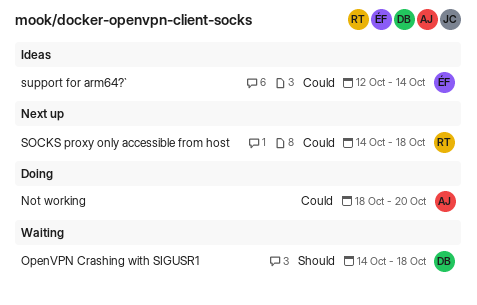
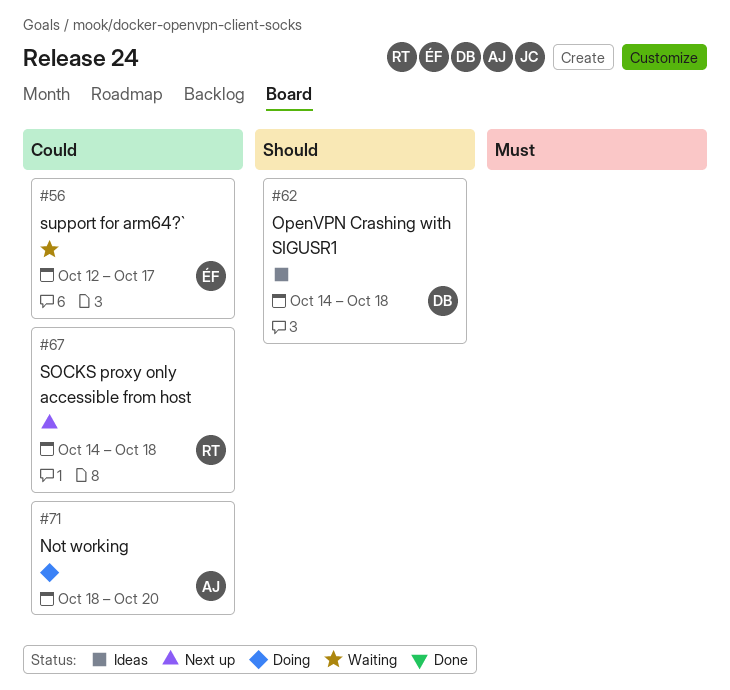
OpenVPN Crashing with SIGUSR1, status: Waiting -> Ideas
support for arm64?`, status: Ideas -> Waiting
support for arm64?`, due: Oct 14 -> Oct 17

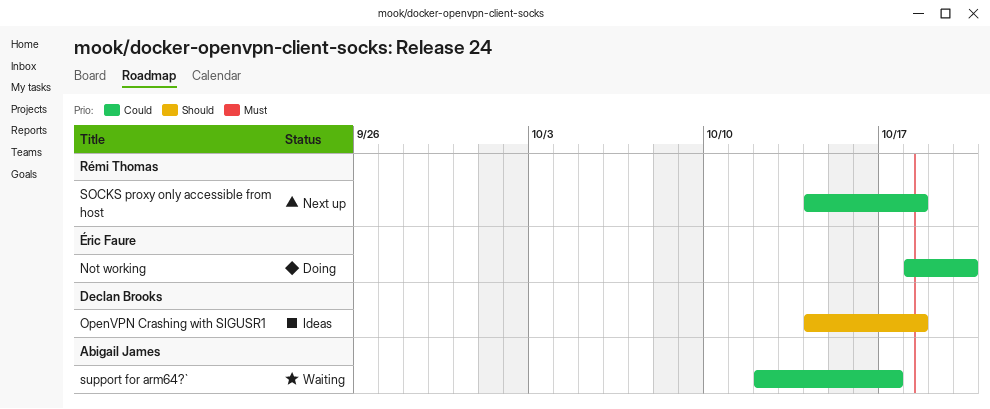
Not working, owner: Abigail James -> Éric Faure
support for arm64?`, owner: Éric Faure -> Abigail James

